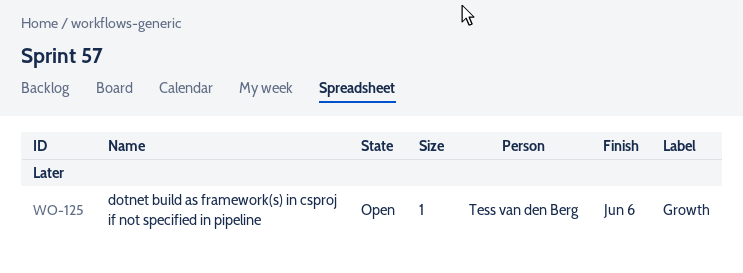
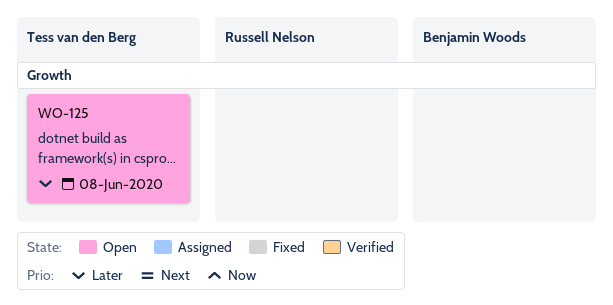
WO-125, due: Jun 6 -> Jun 8

